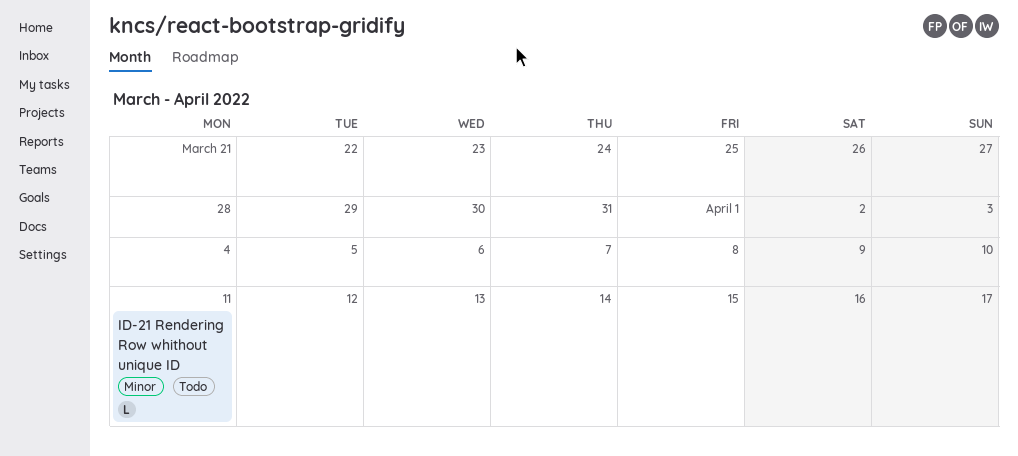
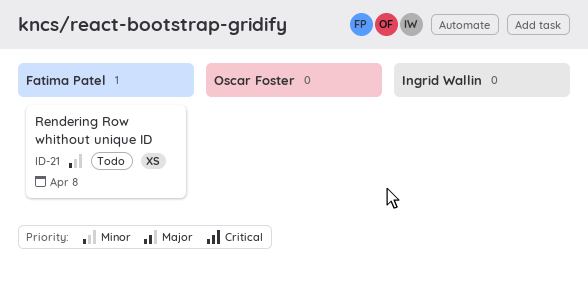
ID-21, estimate: L -> XS
ID-21, due: Apr 11 -> Apr 8

